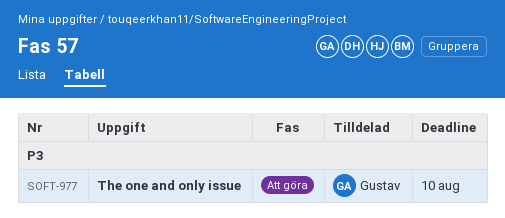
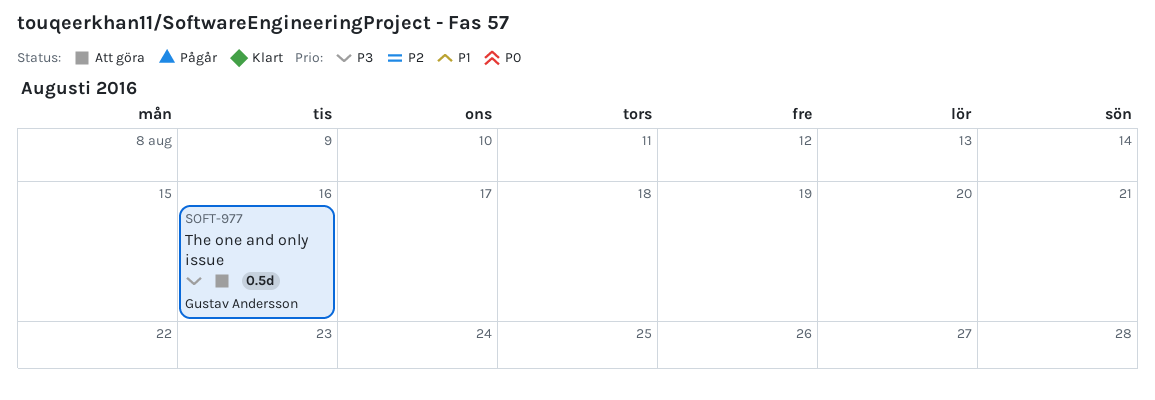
SOFT-977, due: Aug 10 -> Aug 16

